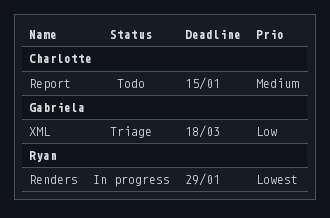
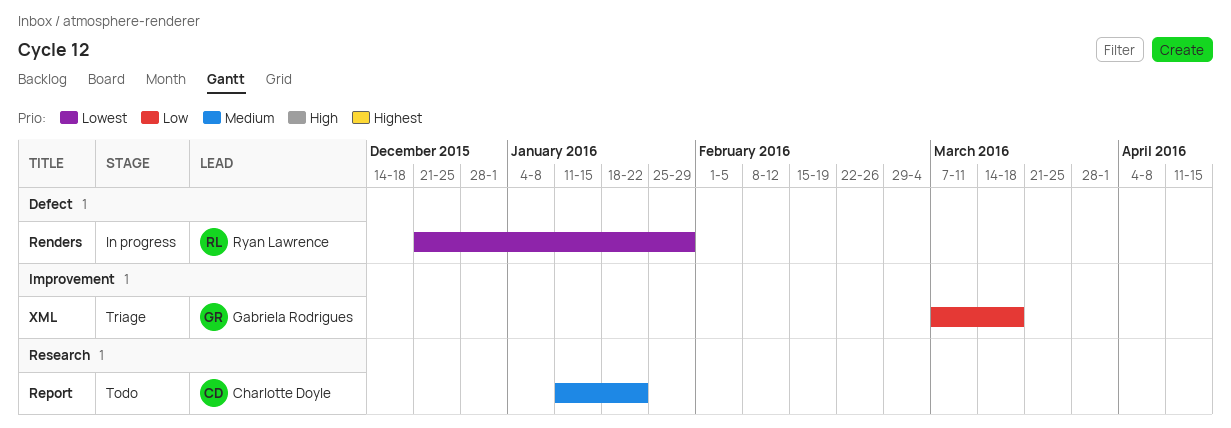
Report, due: Jan 15 -> Jan 22

